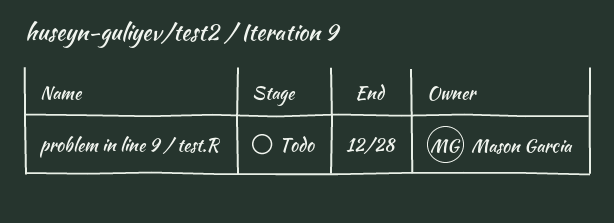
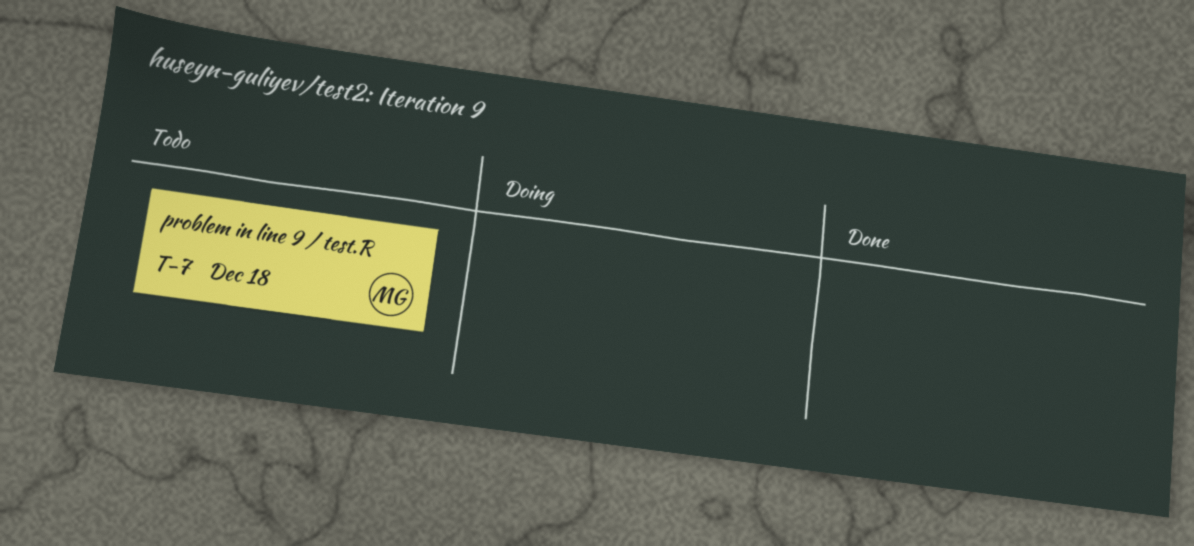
problem in line 9 / test.R, due: Dec 28 -> Dec 18

